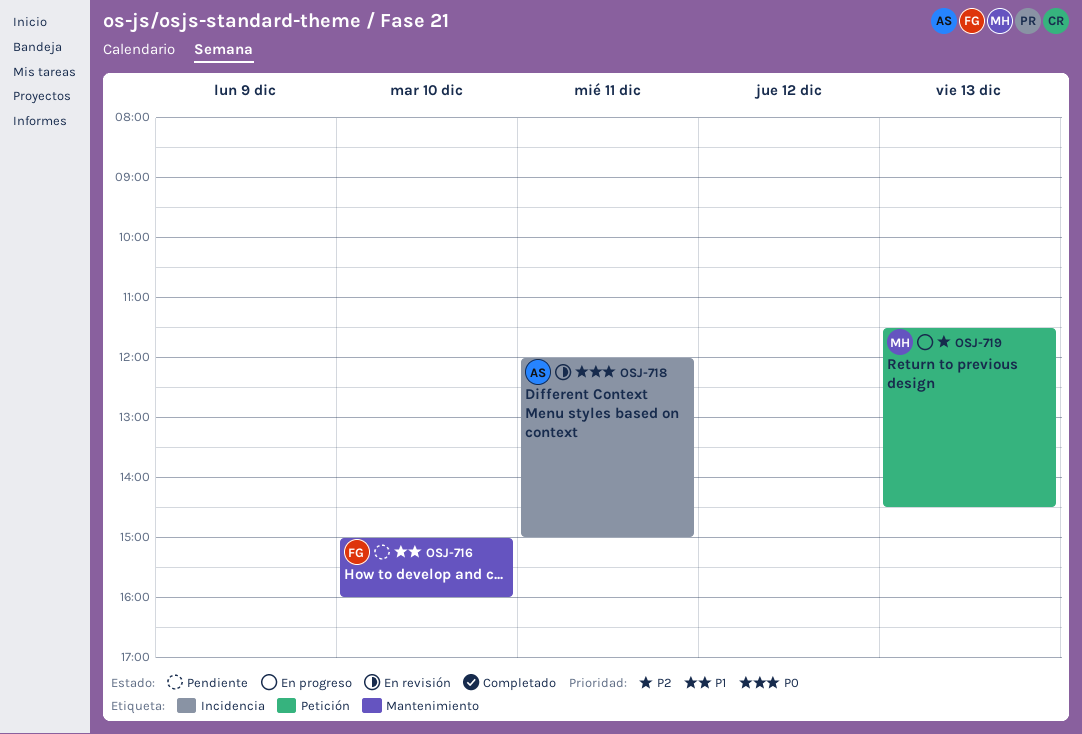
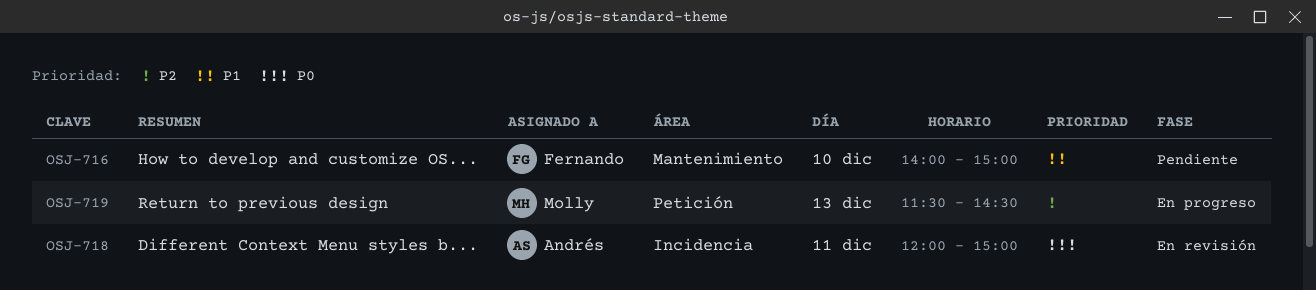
OSJ-716, begins: 15:00 -> 14:00
OSJ-716, ends: 16:00 -> 15:00

